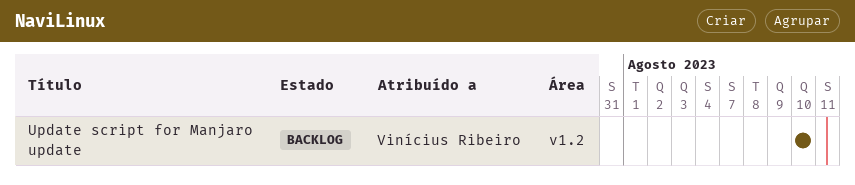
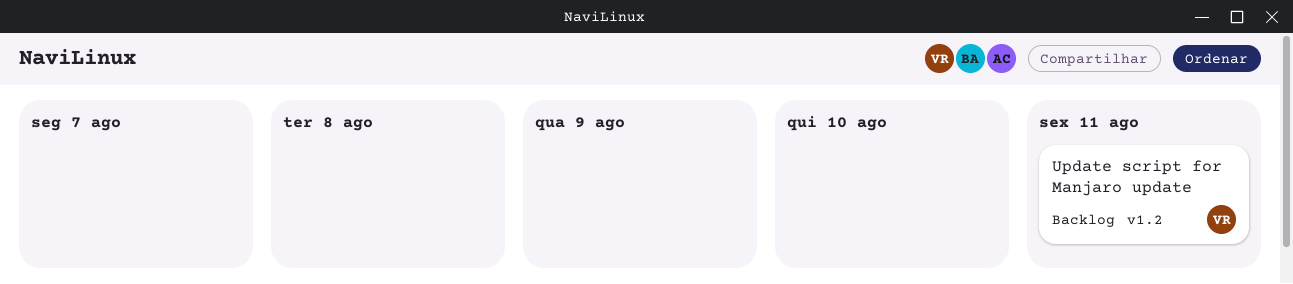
Update script for Manjaro update, due: Aug 10 -> Aug 11

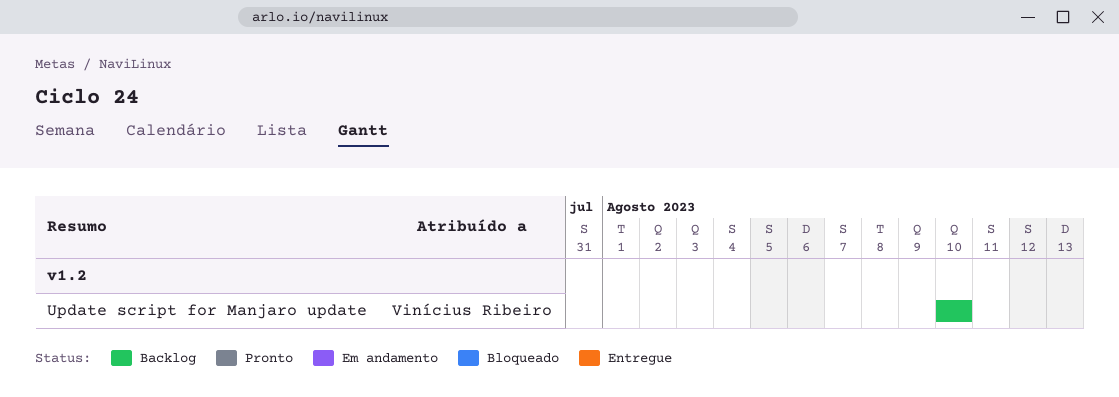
Update script for Manjaro update, due: Aug 11 -> Aug 10

